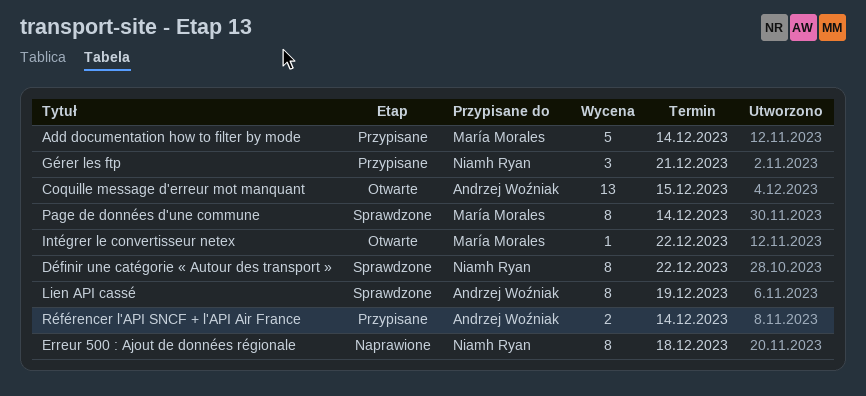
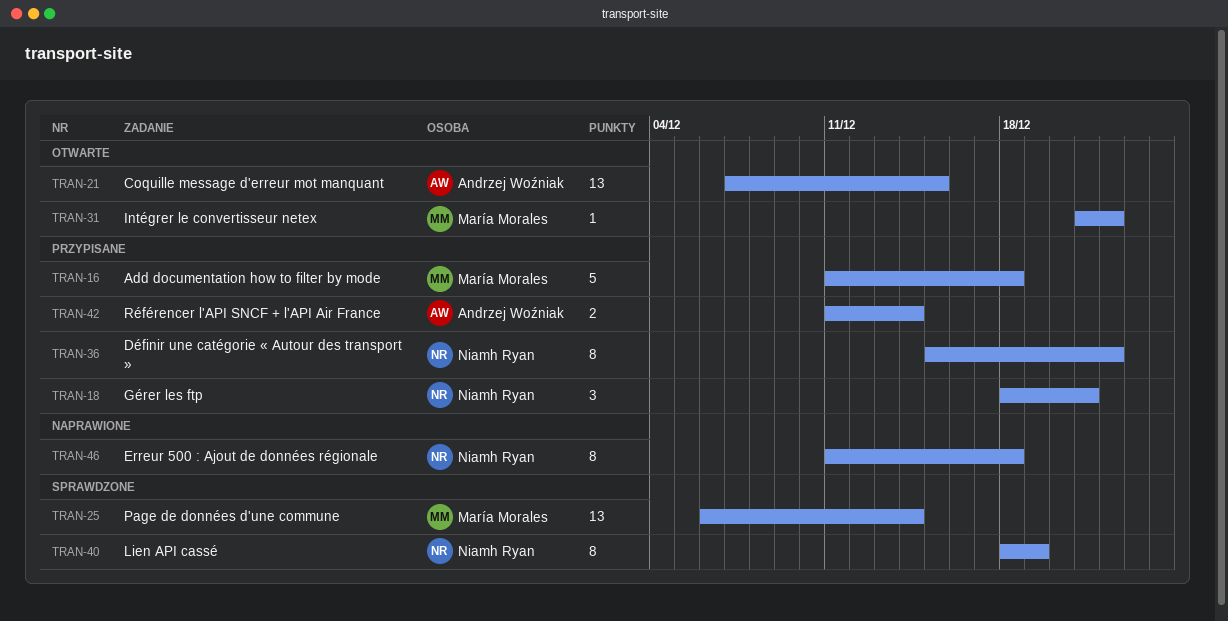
Add documentation how to filter by mode, due: Dec 14 -> Dec 18
Définir une catégorie « Autour des transport », status: Sprawdzone -> Przypisane
Lien API cassé, owner: Andrzej Woźniak -> Niamh Ryan
Page de données d'une commune, estimate: 8 -> 13

